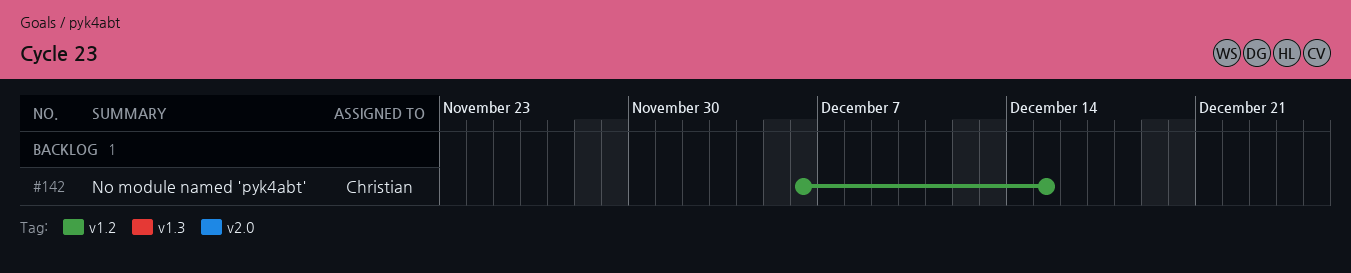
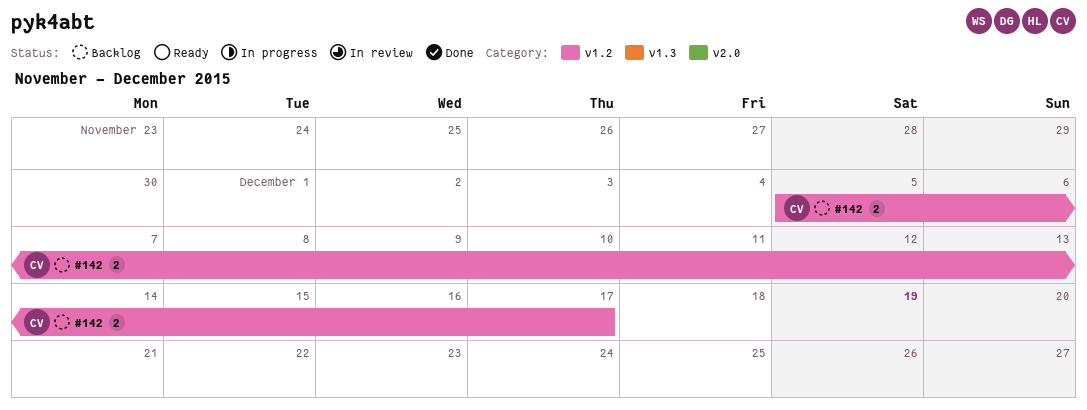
#142, start: Dec 6 -> Dec 5
#142, due: Dec 15 -> Dec 17

